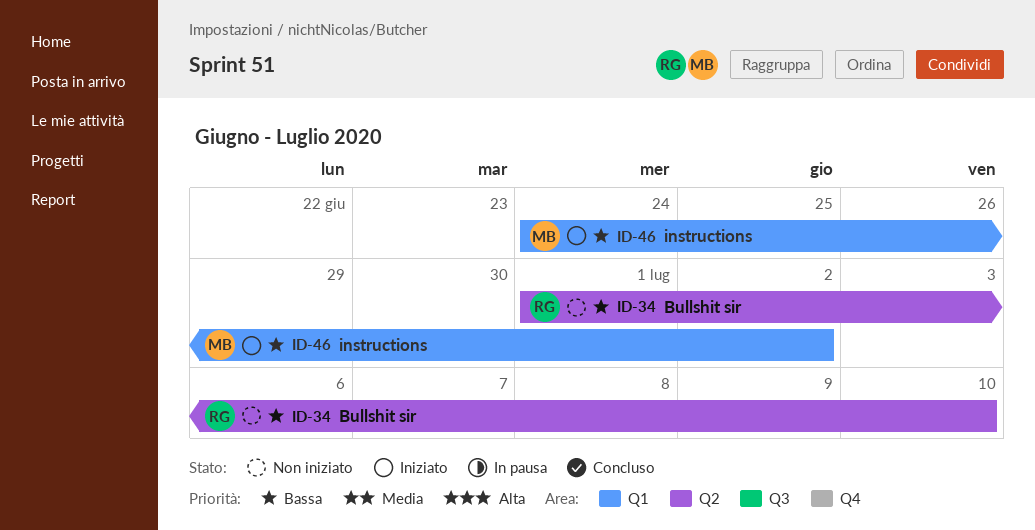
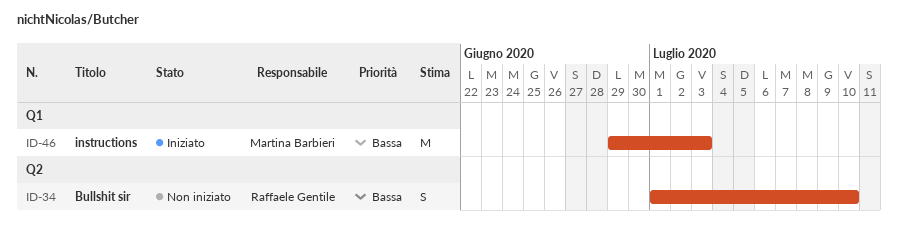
ID-46, start: Jun 24 -> Jun 29
ID-46, due: Jul 2 -> Jul 3

